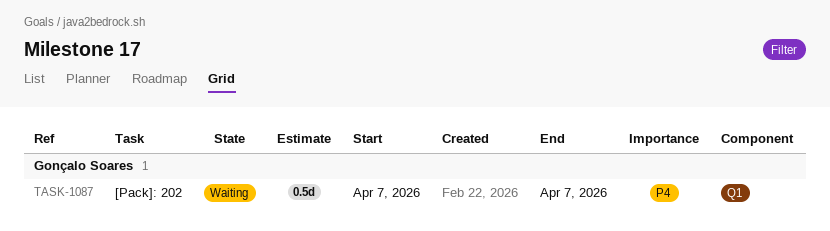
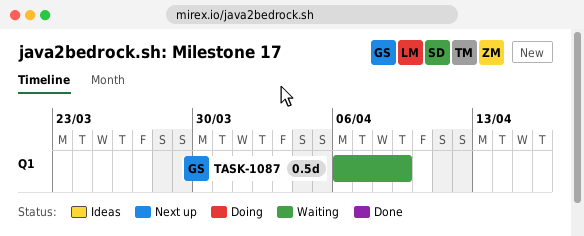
TASK-1087, start: Apr 7 -> Apr 6
TASK-1087, due: Apr 7 -> Apr 9

